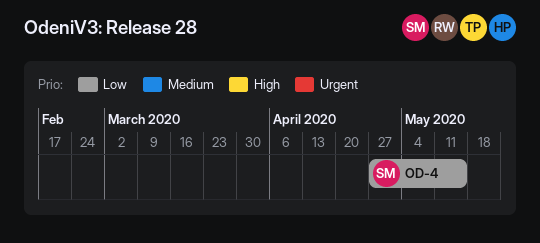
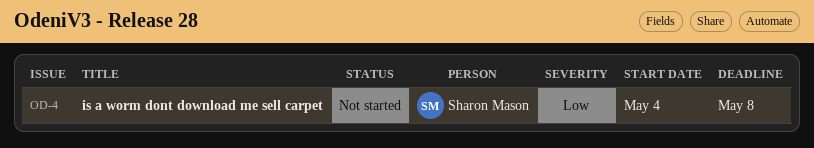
OD-4, start: Apr 27 -> May 4
OD-4, due: May 15 -> May 8

